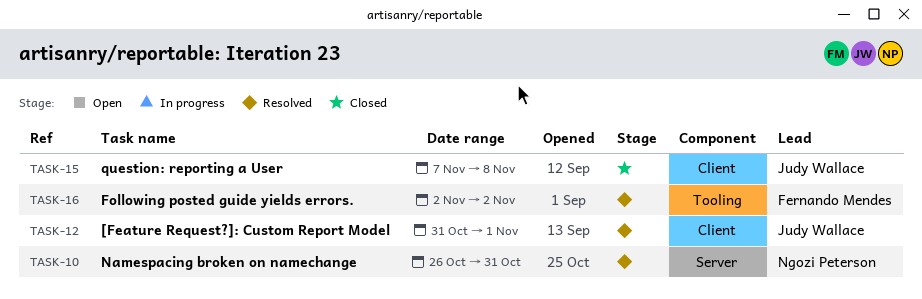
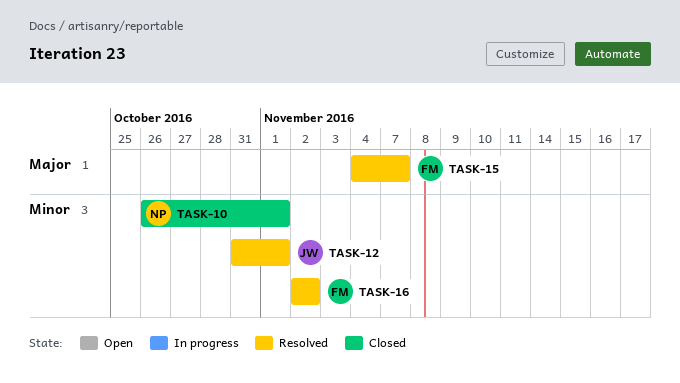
TASK-10, status: Resolved -> Closed
TASK-10, due: Oct 31 -> Nov 1
TASK-15, status: Closed -> Resolved
TASK-15, owner: Judy Wallace -> Fernando Mendes
TASK-15, start: Nov 7 -> Nov 4
TASK-15, due: Nov 8 -> Nov 7

